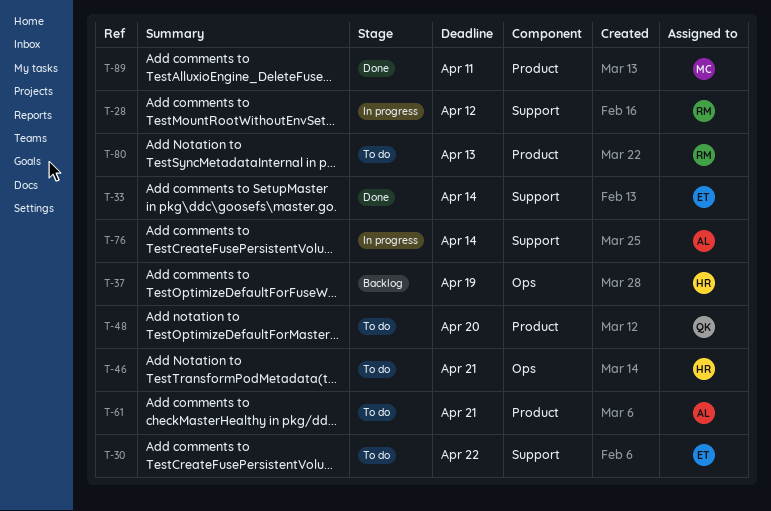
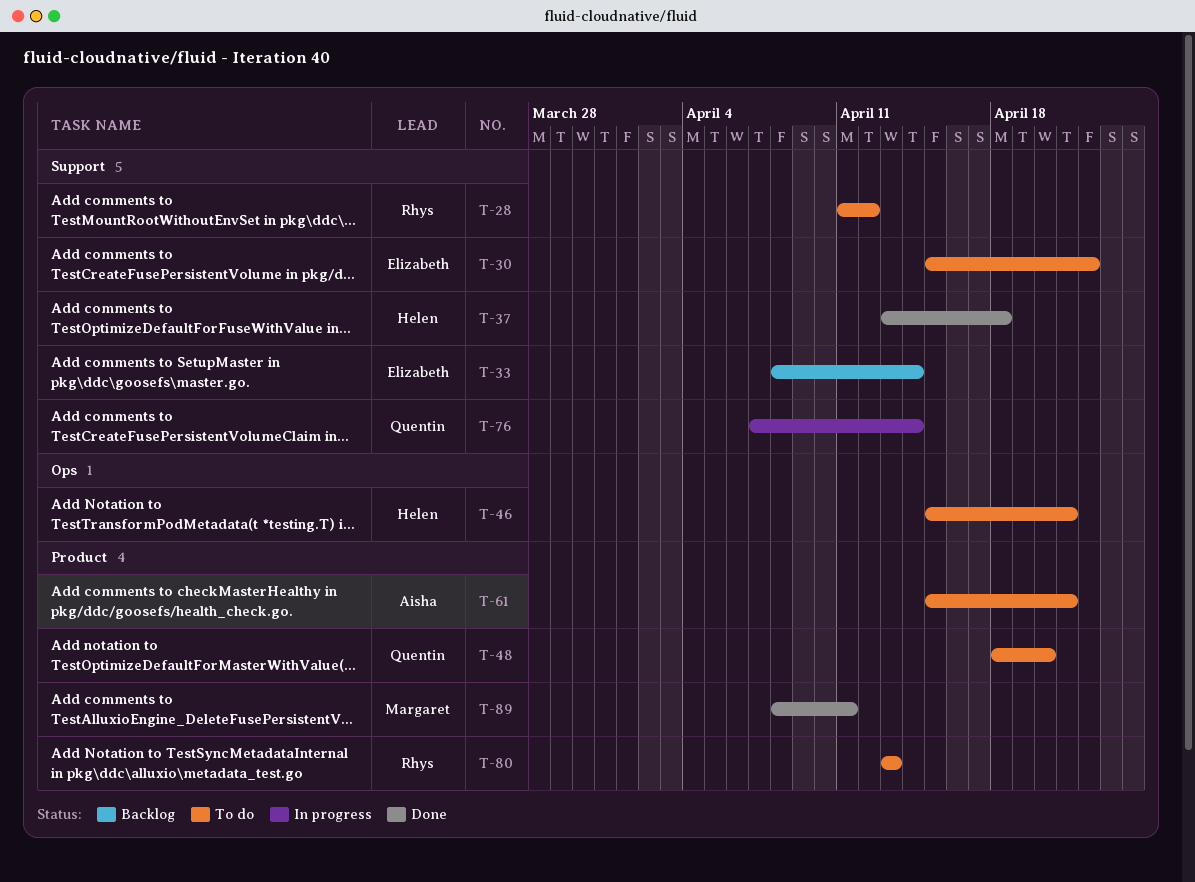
T-28, status: In progress -> To do
T-33, status: Done -> Backlog
T-37, status: Backlog -> Done
T-37, label: Ops -> Support
T-37, due: Apr 19 -> Apr 18
T-76, owner: Aisha -> Quentin

